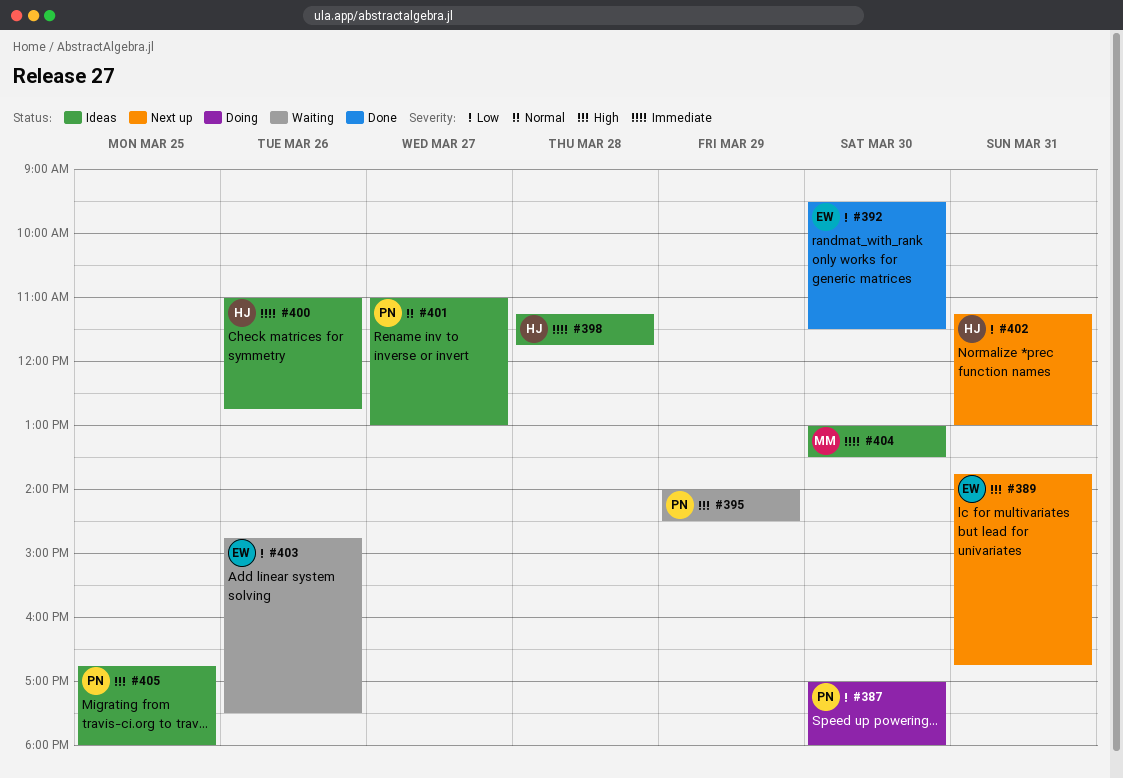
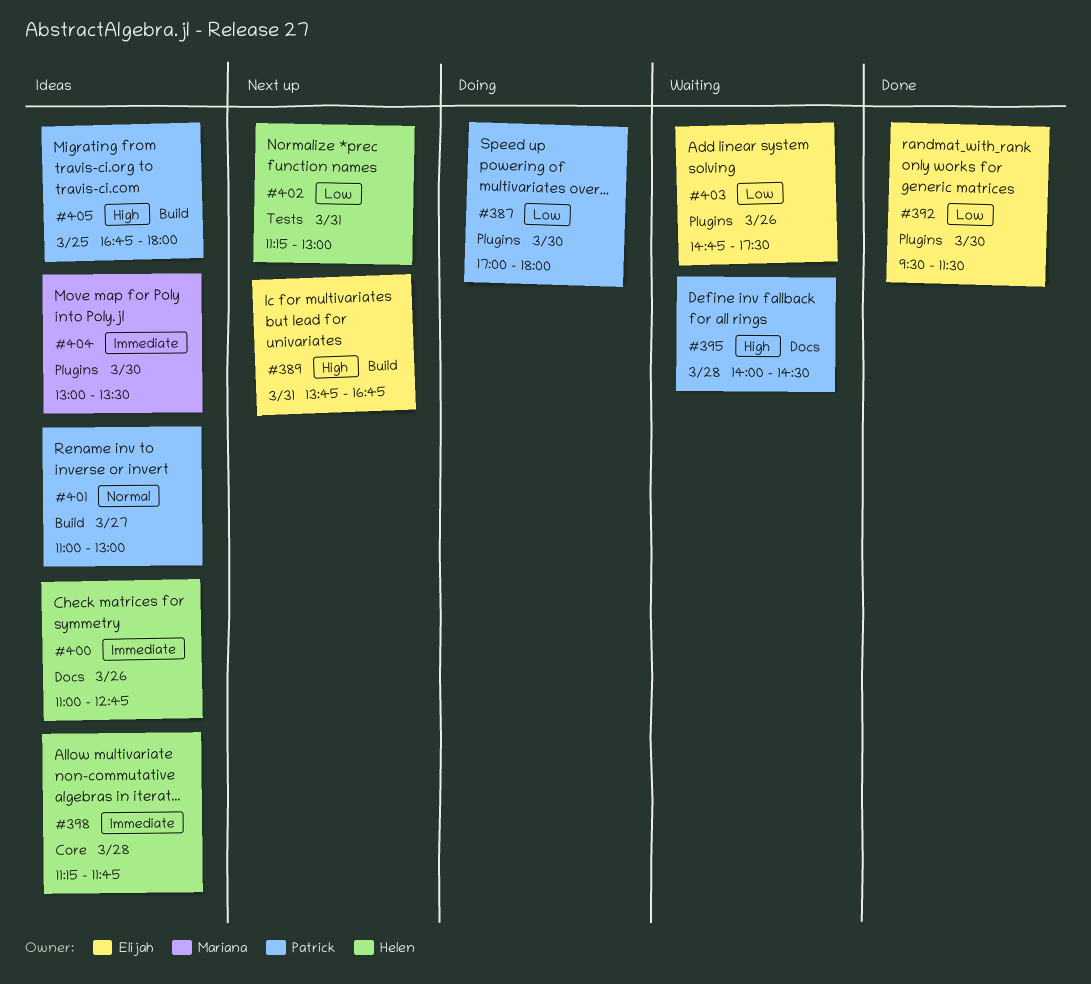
#395, day: Mar 29 -> Mar 28

